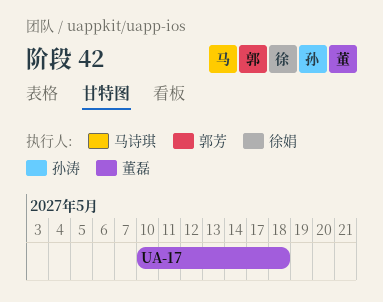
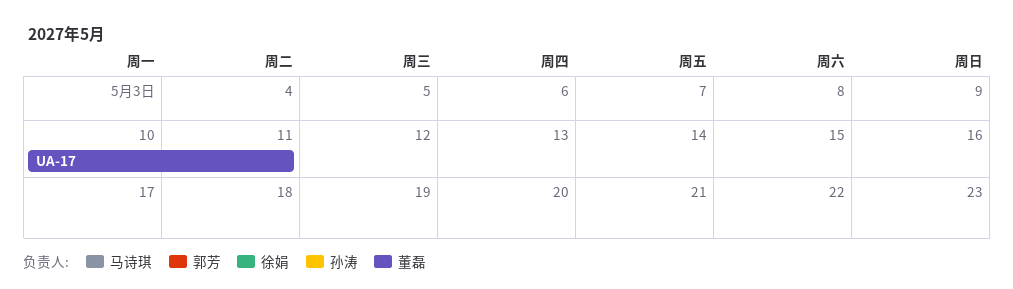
UA-17, due: May 18 -> May 11

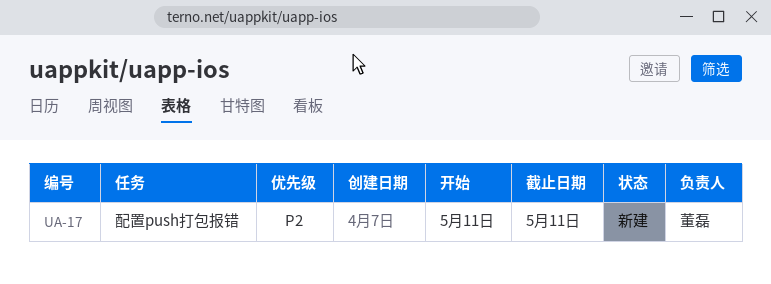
UA-17, start: May 10 -> May 11

